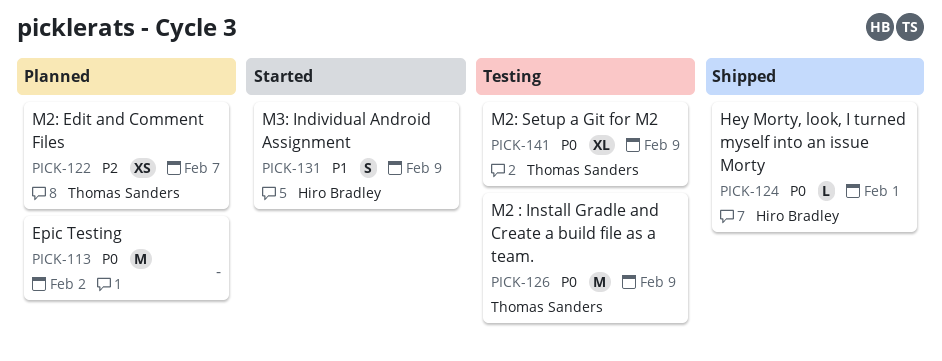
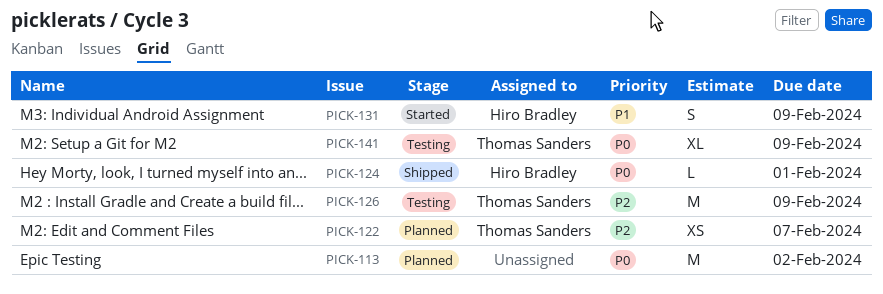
PICK-126, priority: P0 -> P2

